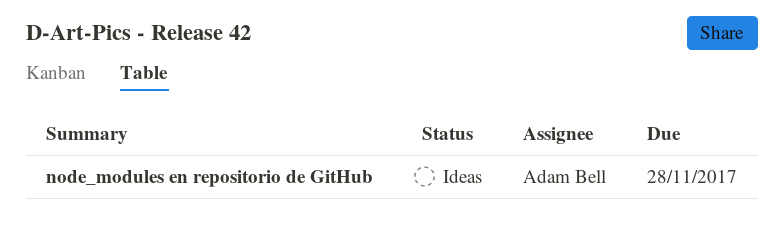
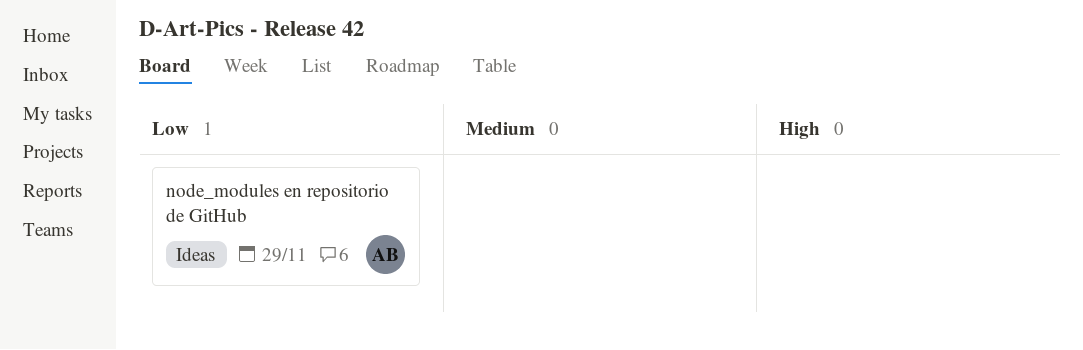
node_modules en repositorio de GitHub, due: Nov 28 -> Nov 29

